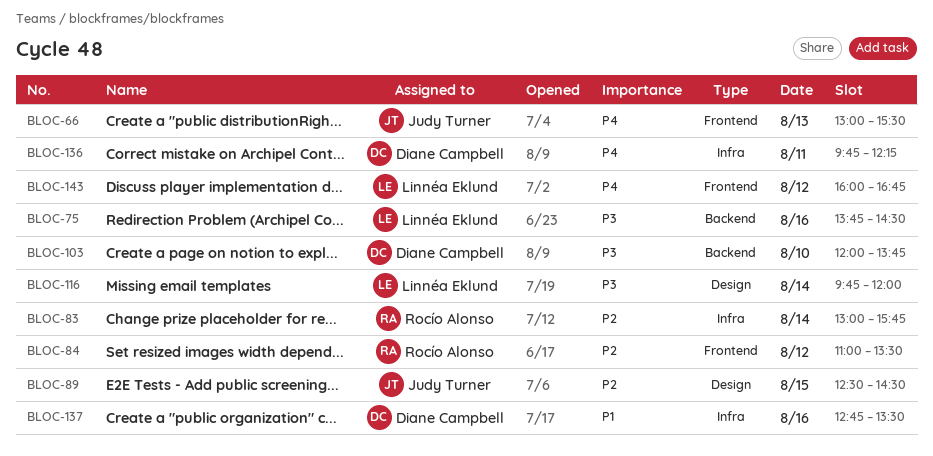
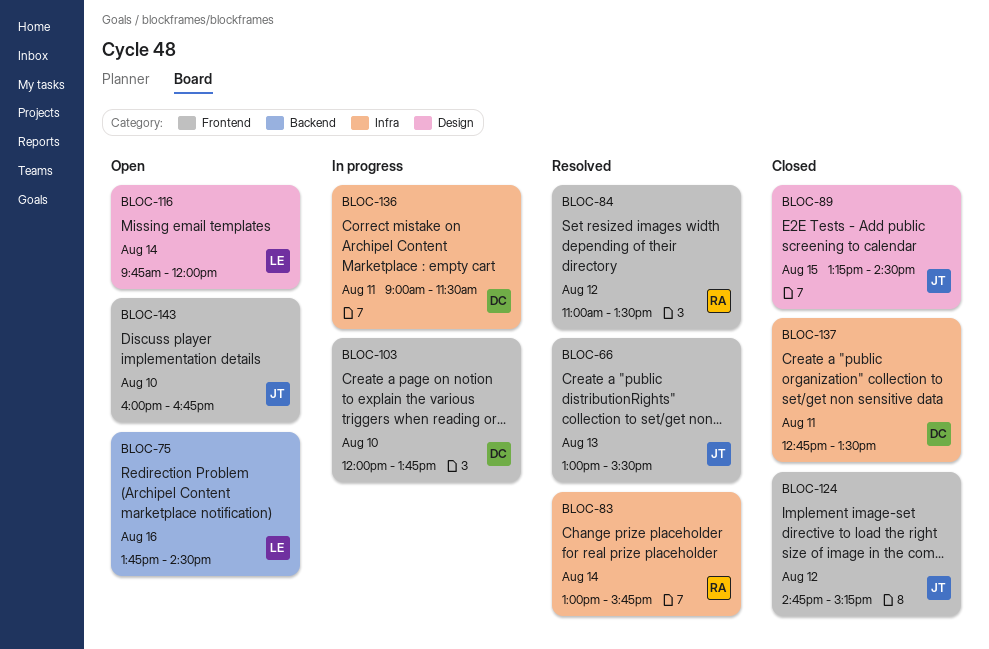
BLOC-89, begins: 12:30 -> 13:15
BLOC-103, label: Backend -> Frontend
BLOC-124: none -> present
BLOC-136, begins: 09:45 -> 09:00
BLOC-136, ends: 12:15 -> 11:30
BLOC-137, day: Aug 16 -> Aug 11
BLOC-143, owner: Linnéa Eklund -> Judy Turner
BLOC-143, day: Aug 12 -> Aug 10

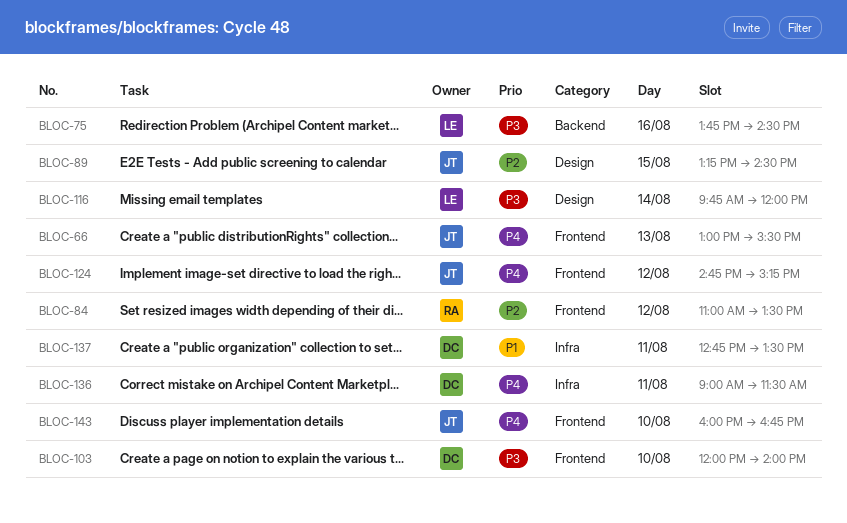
BLOC-83: present -> none
BLOC-103, ends: 13:45 -> 14:00

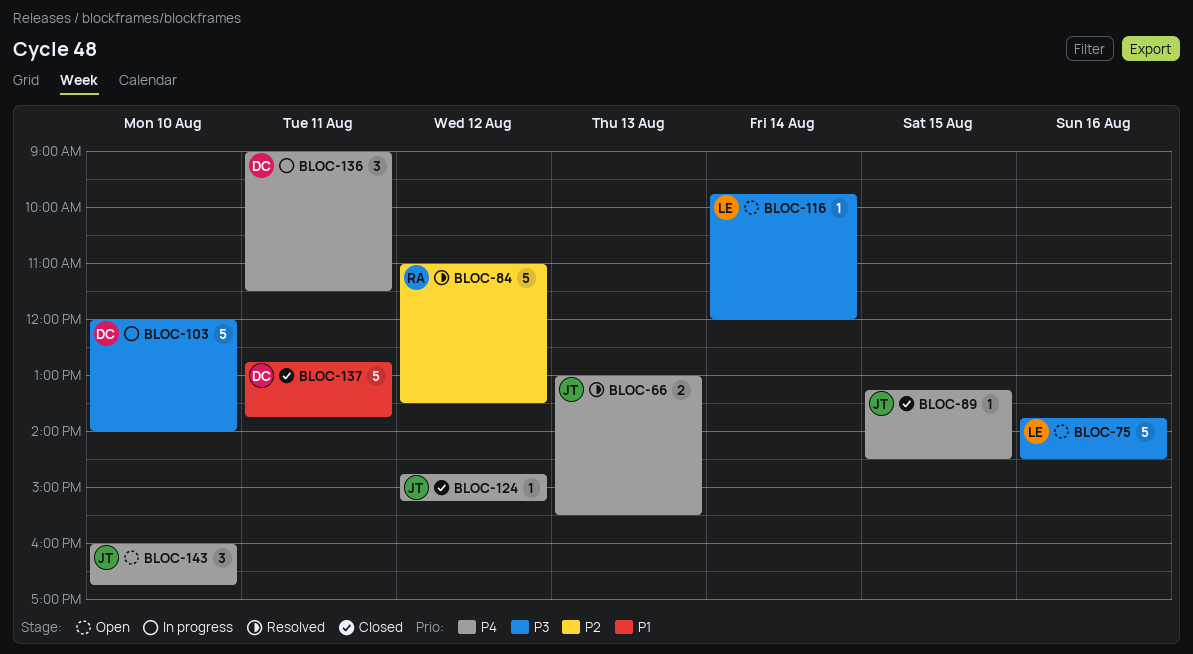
BLOC-89, priority: P2 -> P4
BLOC-137, ends: 13:30 -> 13:45

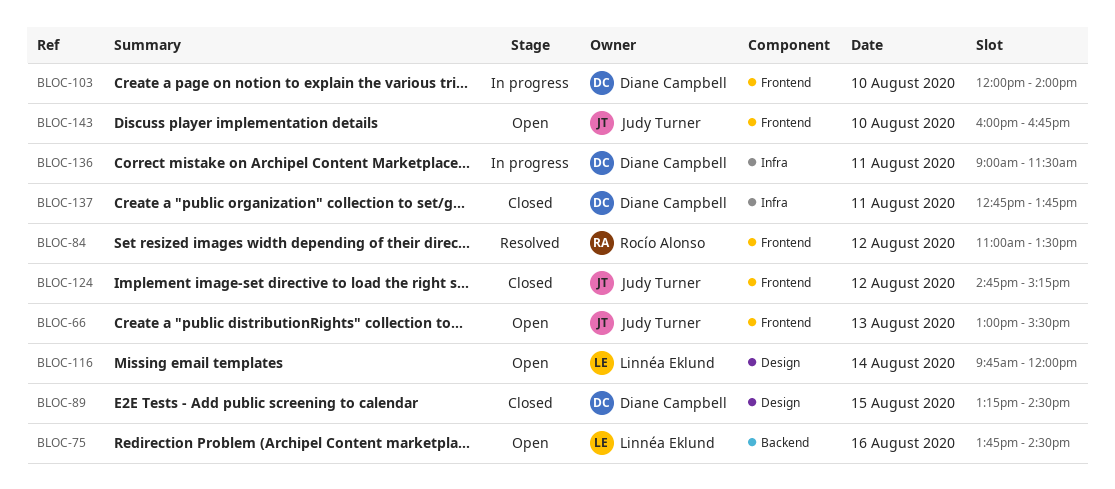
BLOC-66, status: Resolved -> Open
BLOC-89, owner: Judy Turner -> Diane Campbell

